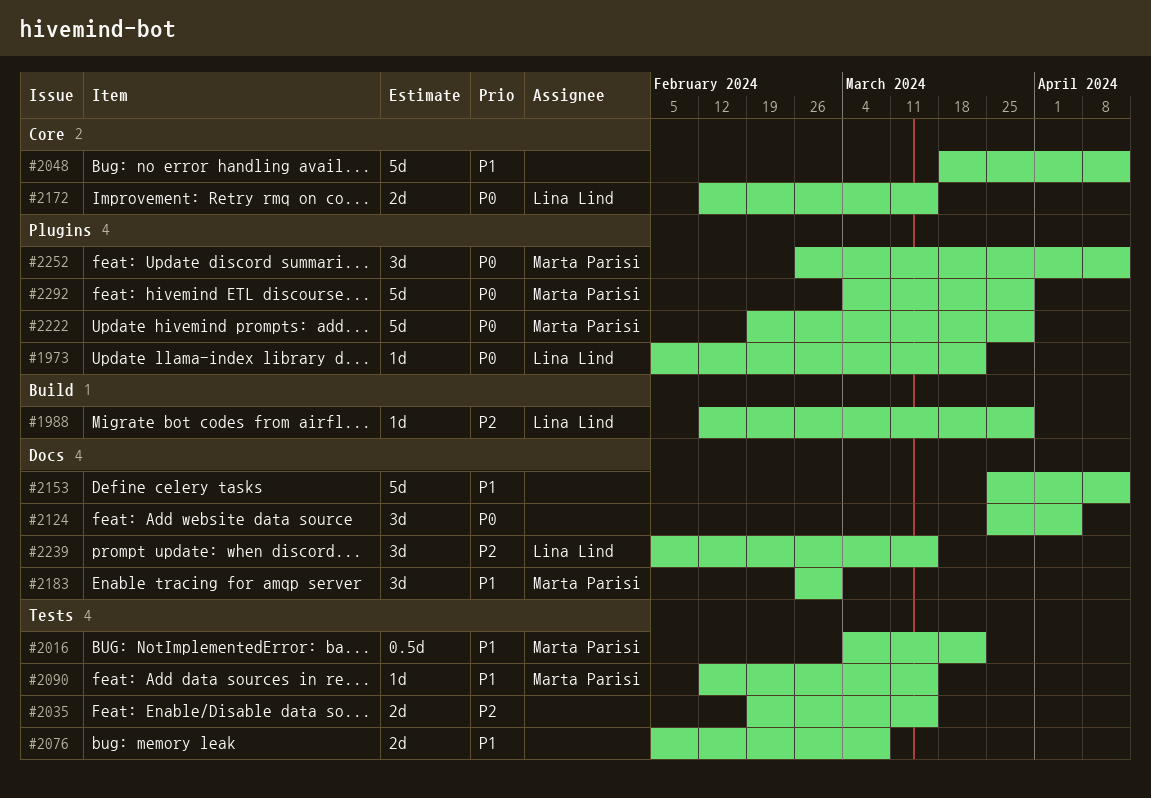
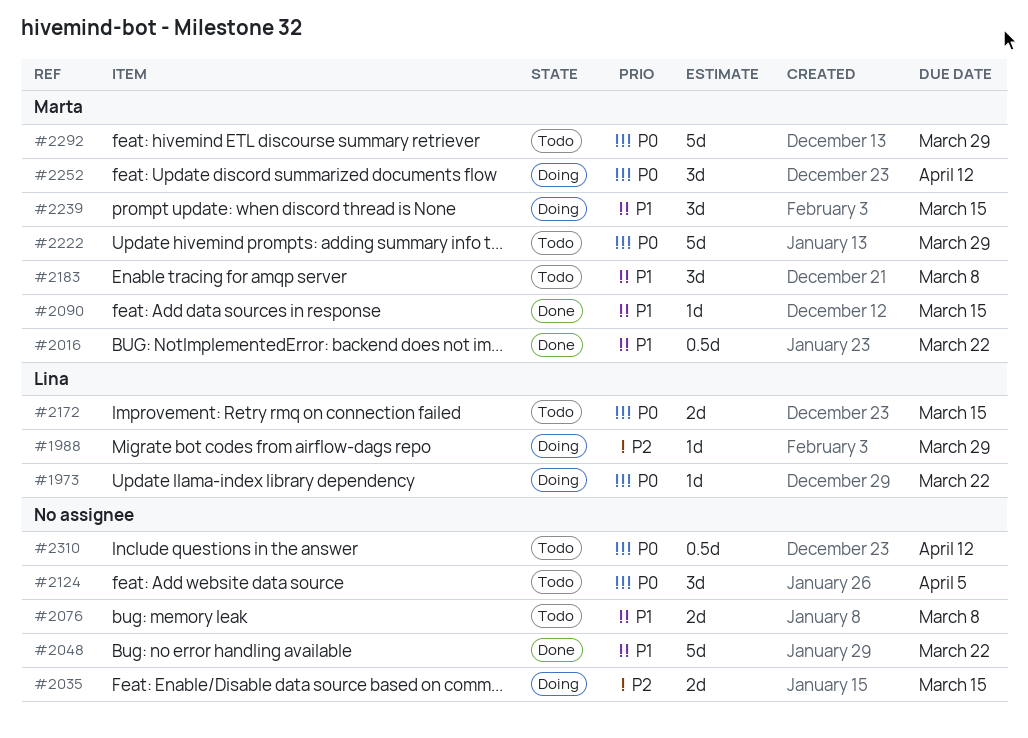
#2048, due: Apr 12 -> Mar 22
#2153: present -> none
#2183, due: Mar 1 -> Mar 8
#2239, owner: Lina Lind -> Marta Parisi
#2239, priority: P2 -> P1
#2310: none -> present

